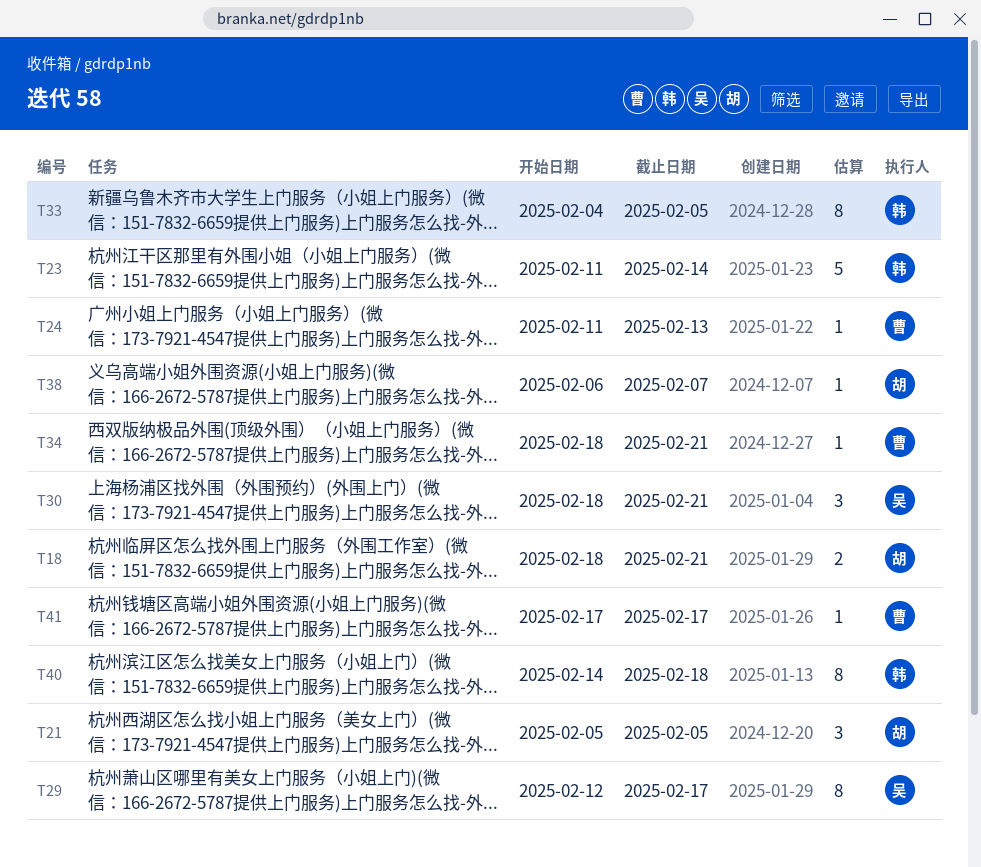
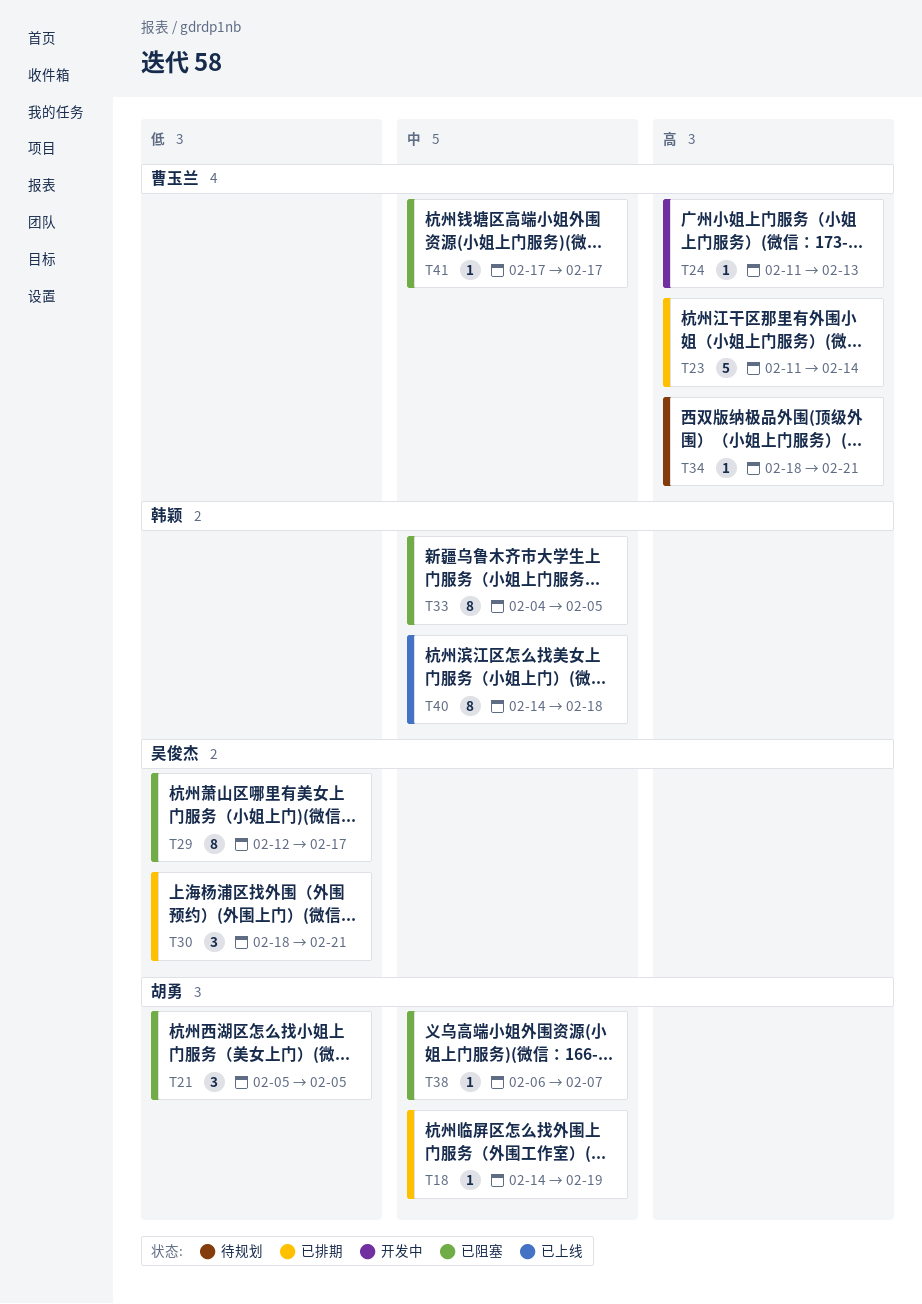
T18, estimate: 2 -> 1
T18, start: Feb 18 -> Feb 14
T18, due: Feb 21 -> Feb 19
T23, owner: 韩颖 -> 曹玉兰

